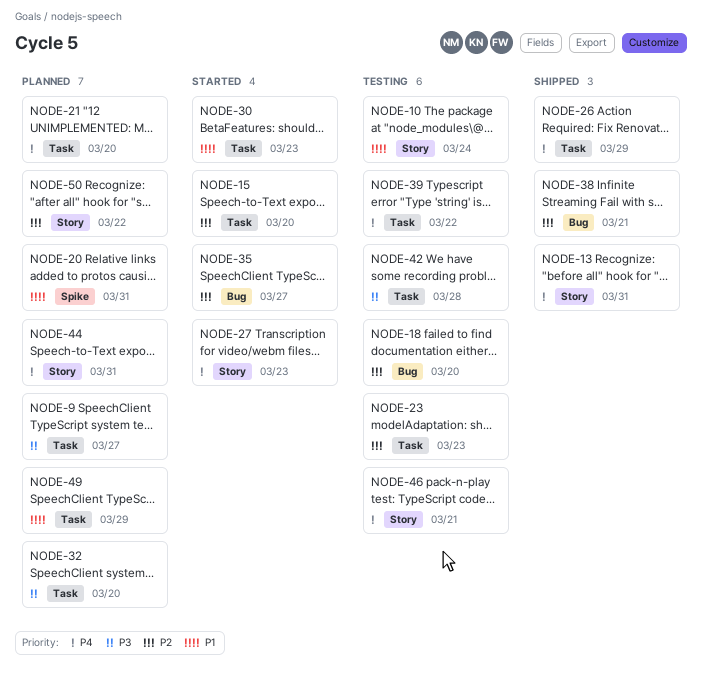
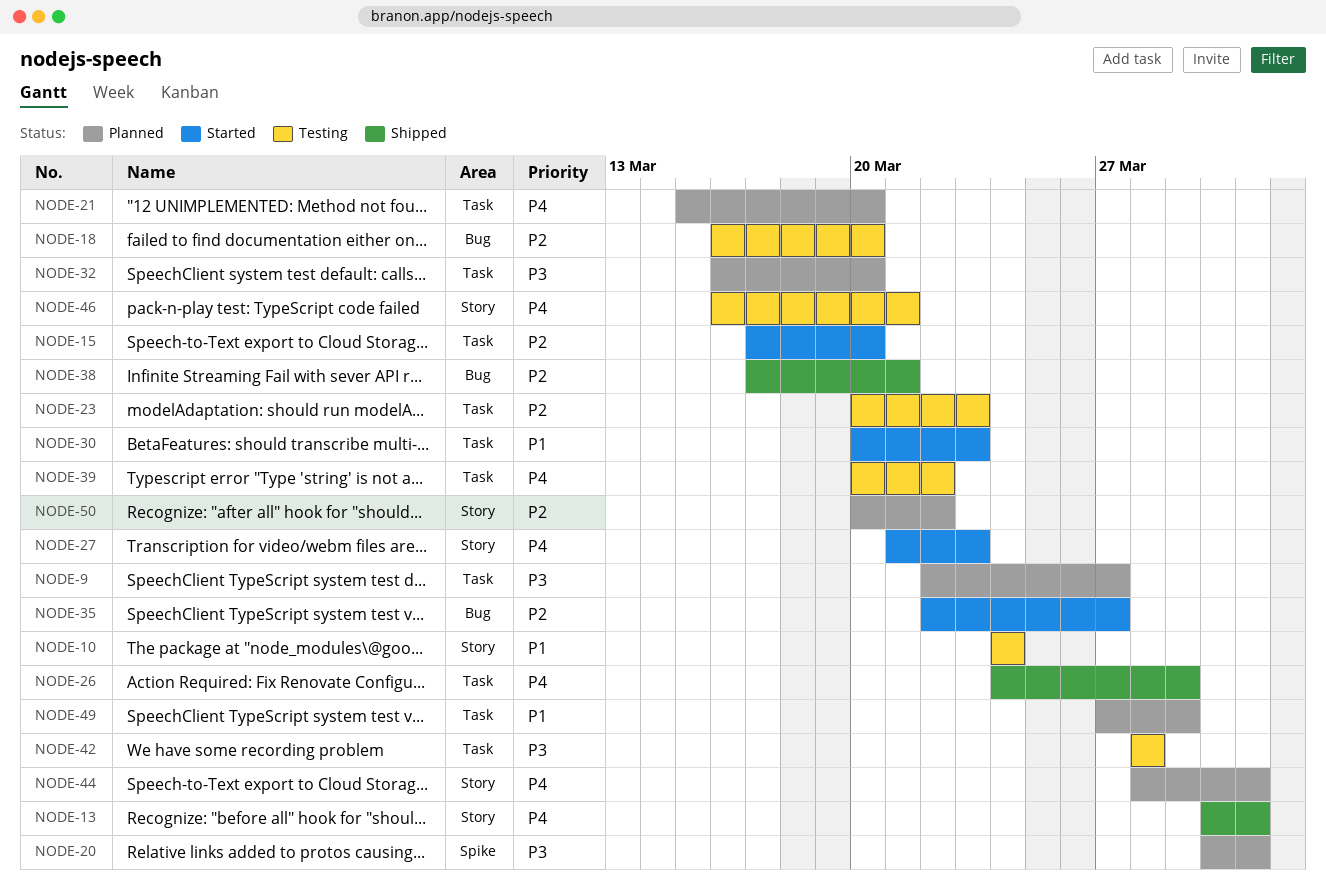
NODE-20, priority: P1 -> P3

